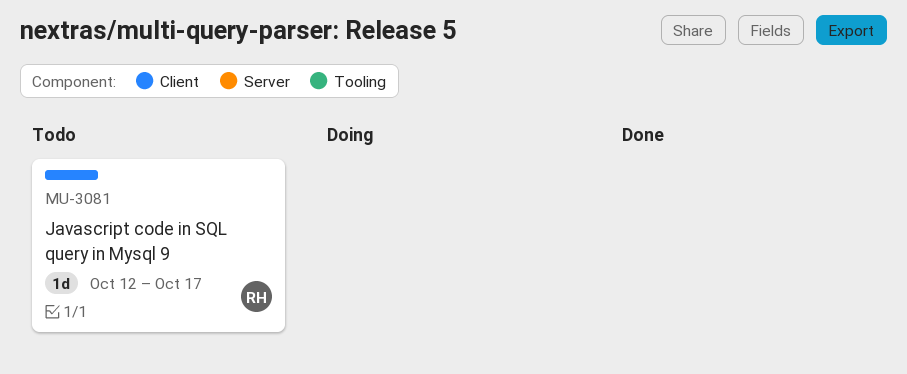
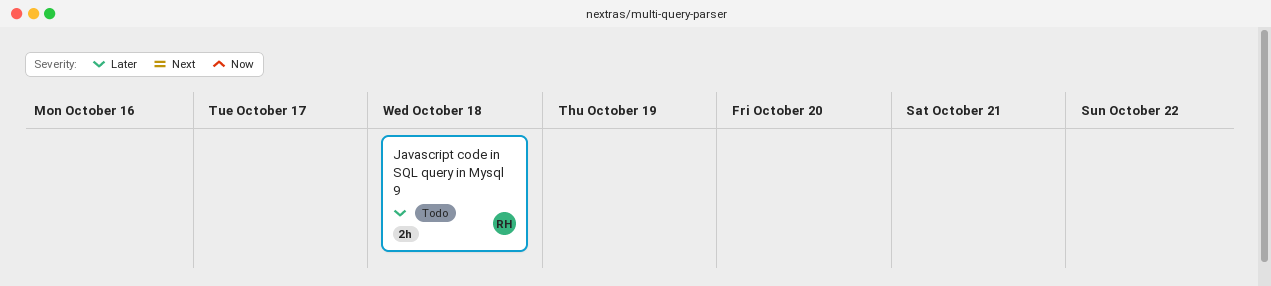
Javascript code in SQL query in Mysql 9, estimate: 1d -> 2h
Javascript code in SQL query in Mysql 9, due: Oct 17 -> Oct 18

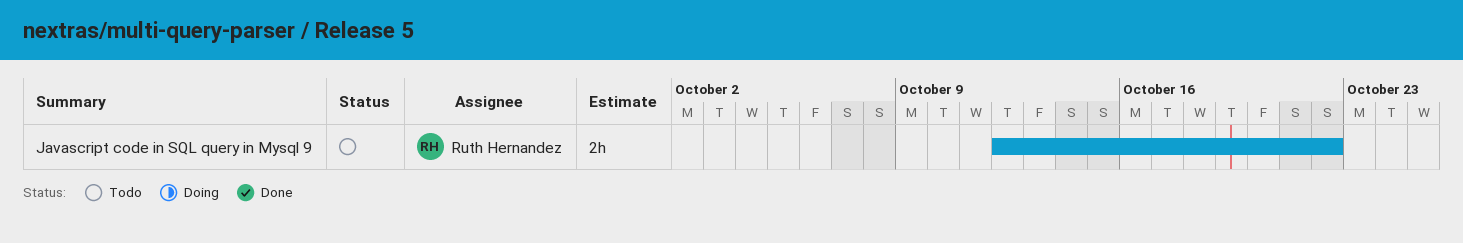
Javascript code in SQL query in Mysql 9, due: Oct 18 -> Oct 22

